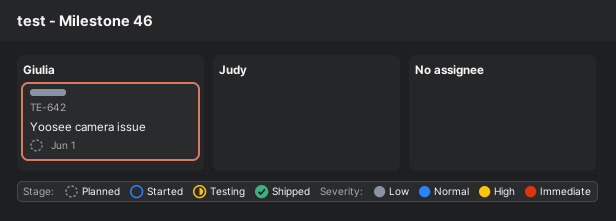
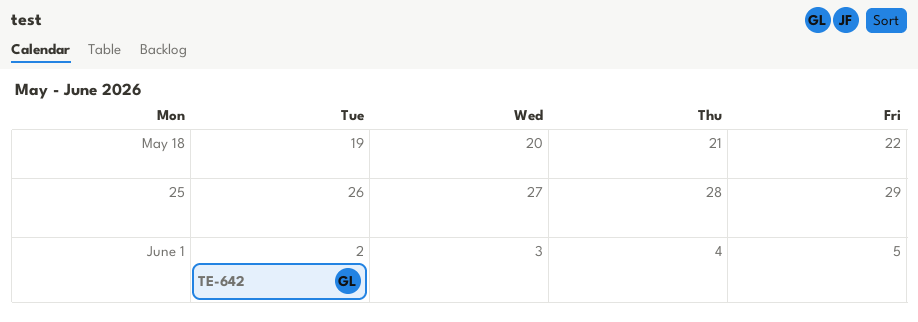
TE-642, due: Jun 1 -> Jun 2

